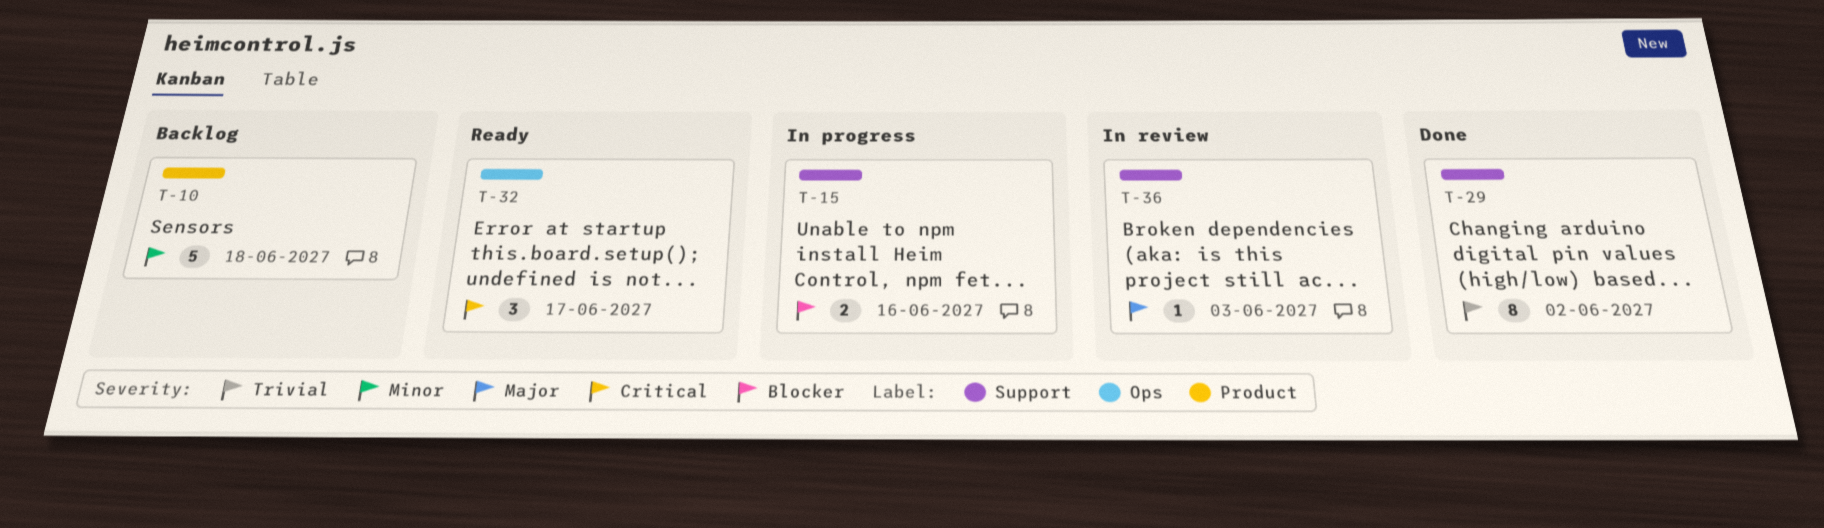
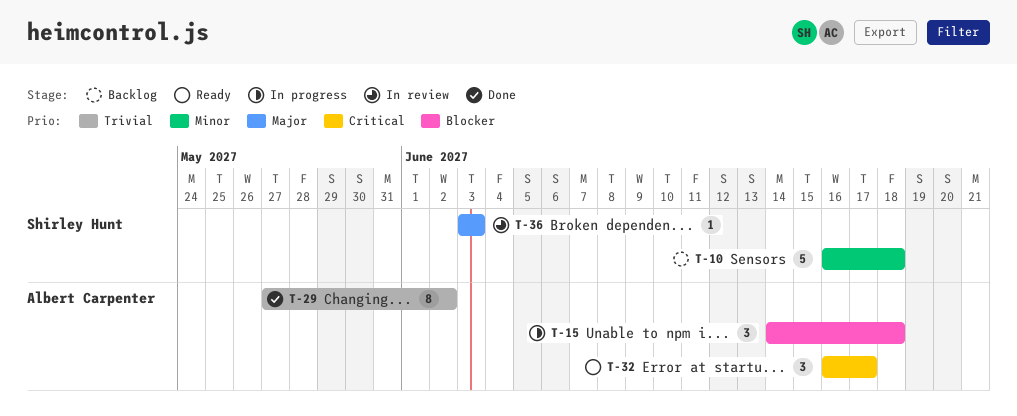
T-15, estimate: 2 -> 3
T-15, due: Jun 16 -> Jun 18

